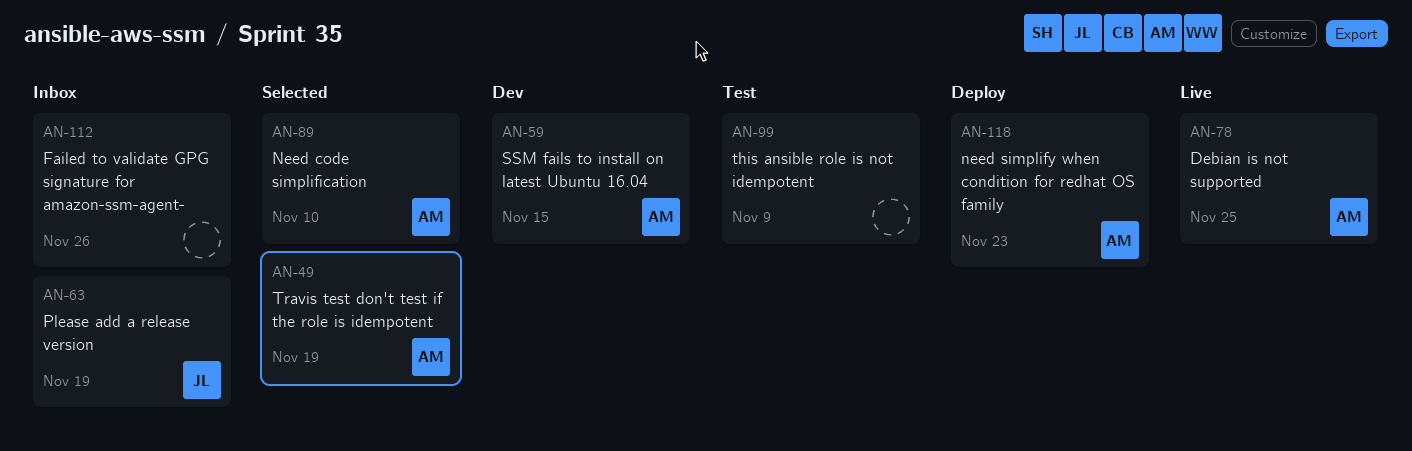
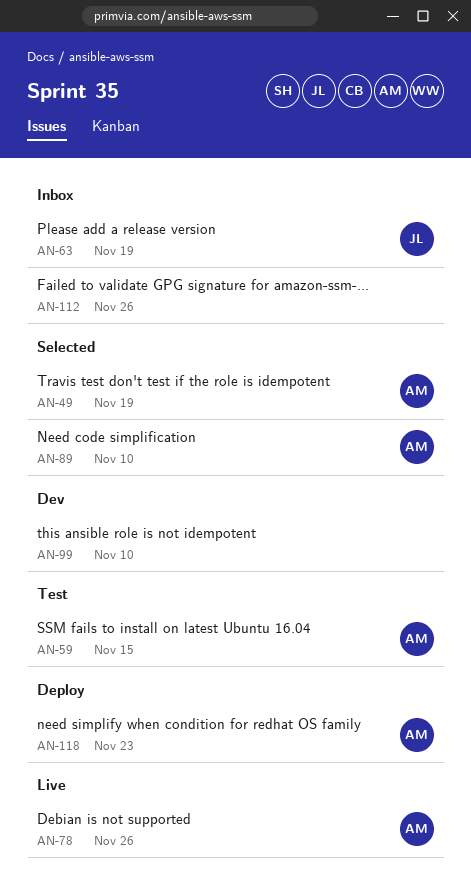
AN-59, status: Dev -> Test
AN-78, due: Nov 25 -> Nov 26
AN-99, status: Test -> Dev
AN-99, due: Nov 9 -> Nov 10

